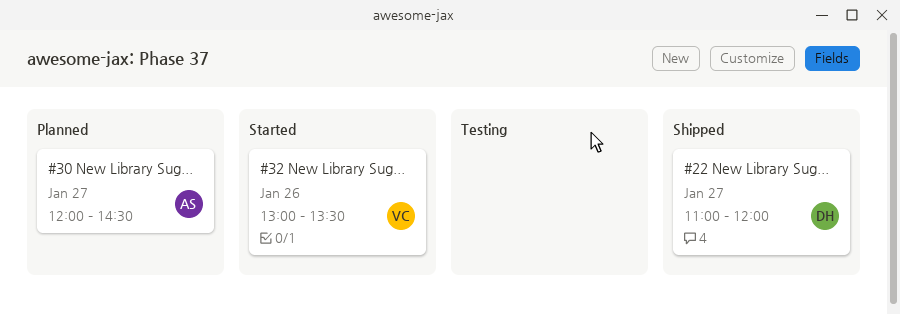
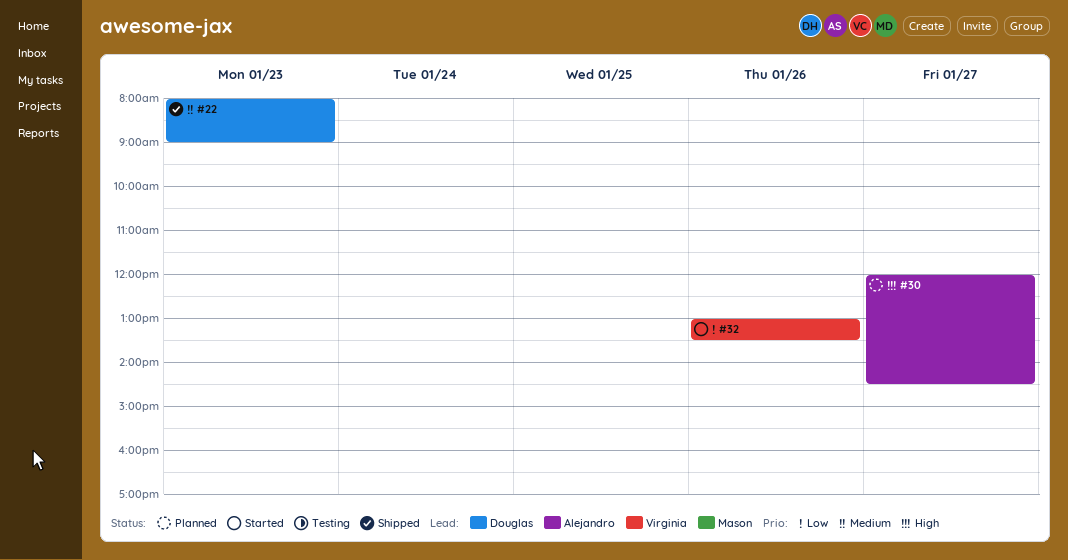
#22, day: Jan 27 -> Jan 23
#22, begins: 11:00 -> 08:00
#22, ends: 12:00 -> 09:00

